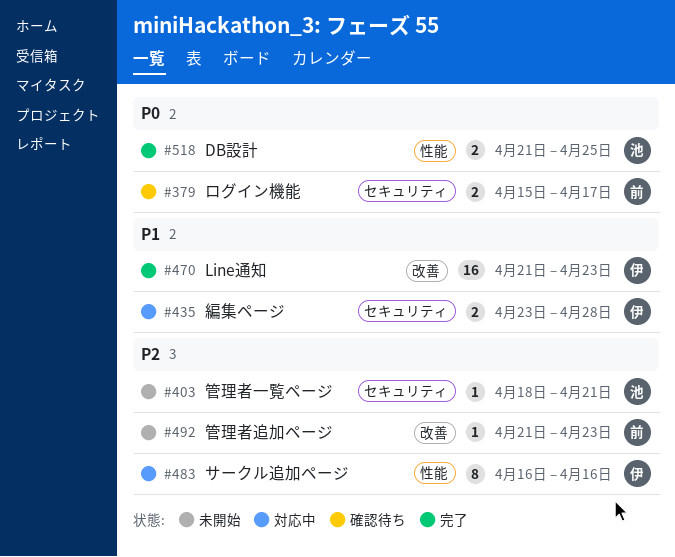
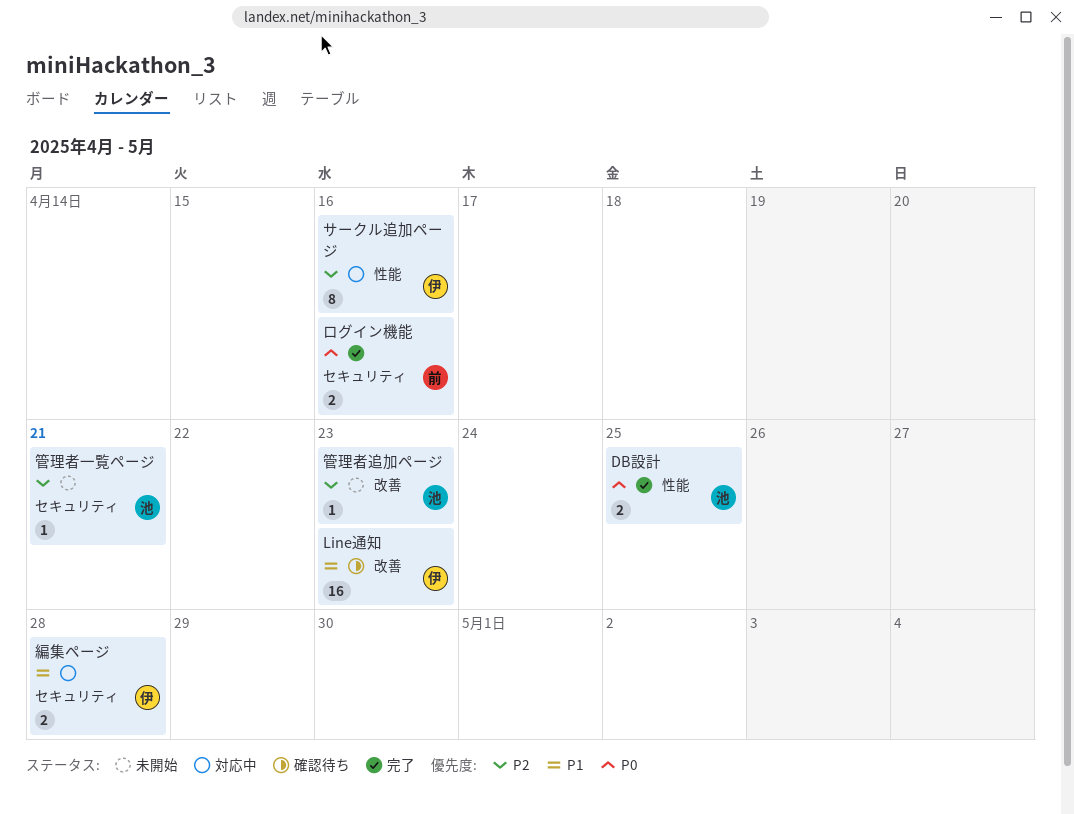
Line通知, status: 完了 -> 確認待ち
ログイン機能, status: 確認待ち -> 完了
ログイン機能, due: Apr 17 -> Apr 16
管理者追加ページ, owner: 前 -> 池

